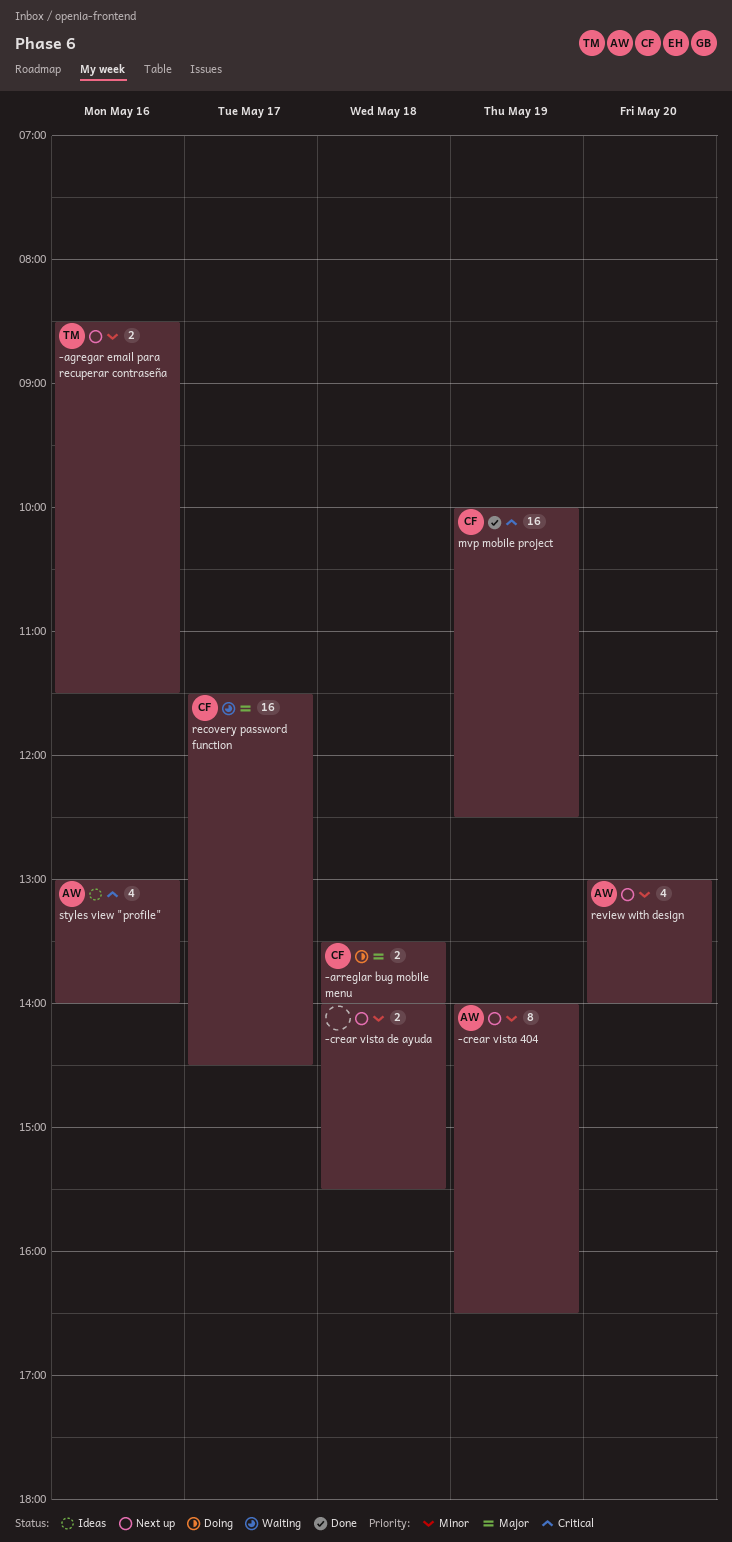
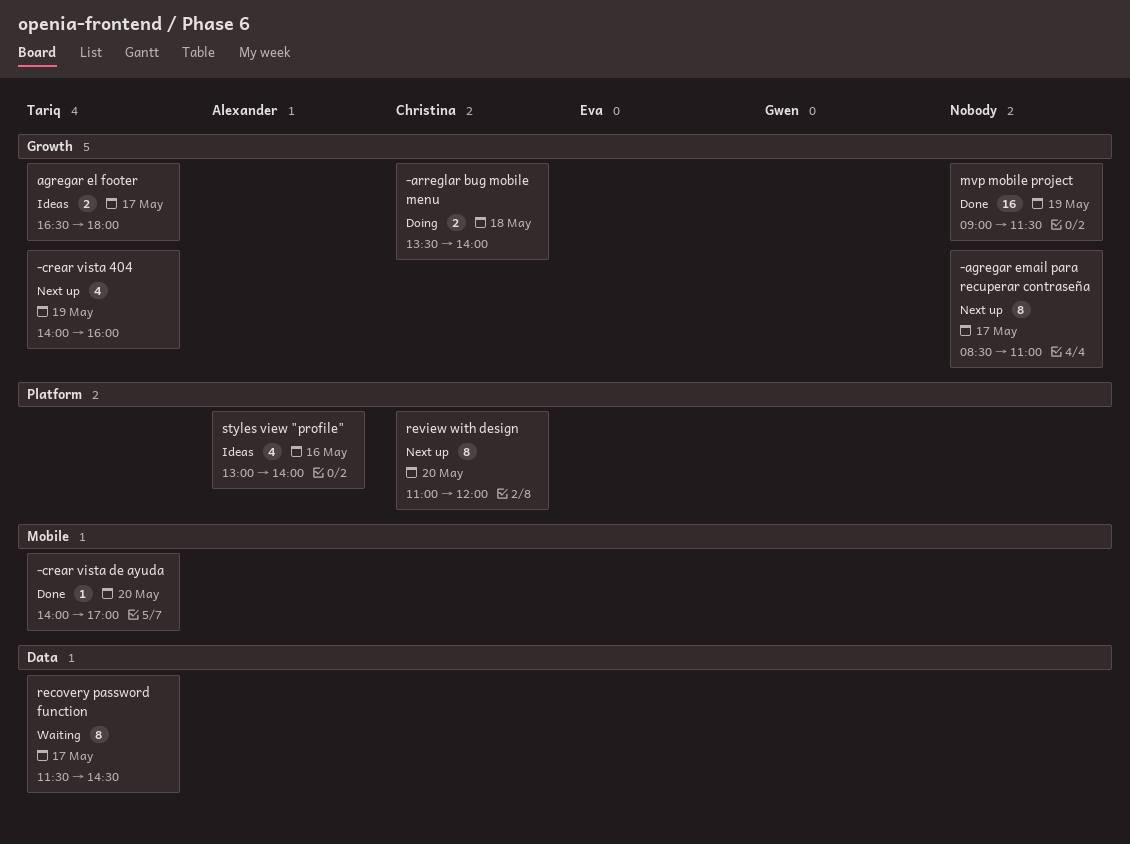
-agregar email para recuperar contraseña, owner: Tariq -> none
-agregar email para recuperar contraseña, estimate: 2 -> 8
-agregar email para recuperar contraseña, day: May 16 -> May 17
-agregar email para recuperar contraseña, ends: 11:30 -> 11:00
-crear vista 404, owner: Alexander -> Tariq
-crear vista 404, estimate: 8 -> 4
-crear vista 404, ends: 16:30 -> 16:00
-crear vista de ayuda, status: Next up -> Done
-crear vista de ayuda, owner: none -> Tariq
-crear vista de ayuda, estimate: 2 -> 1
-crear vista de ayuda, day: May 18 -> May 20
-crear vista de ayuda, ends: 15:30 -> 17:00
agregar el footer: none -> present
mvp mobile project, owner: Christina -> none
mvp mobile project, begins: 10:00 -> 09:00
mvp mobile project, ends: 12:30 -> 11:30
recovery password function, owner: Christina -> Tariq
recovery password function, estimate: 16 -> 8
review with design, owner: Alexander -> Christina
review with design, estimate: 4 -> 8
review with design, begins: 13:00 -> 11:00
review with design, ends: 14:00 -> 12:00

